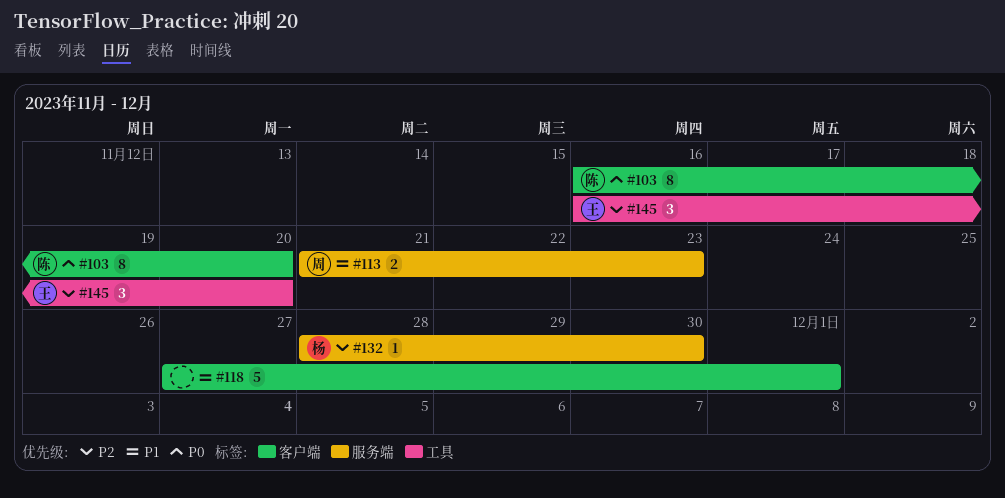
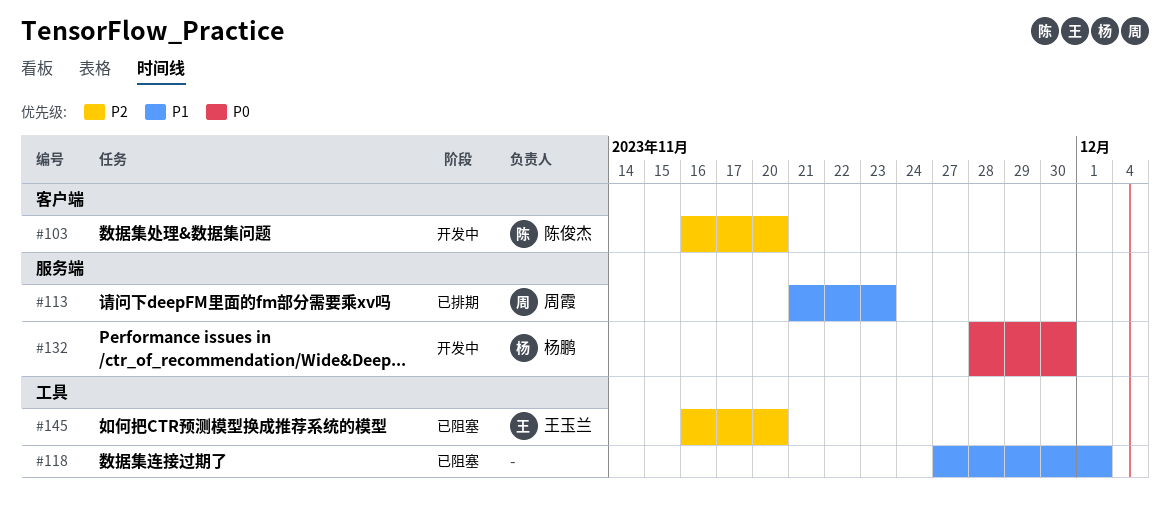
#103, priority: P0 -> P2
#118, label: 客户端 -> 工具
#132, priority: P2 -> P0

